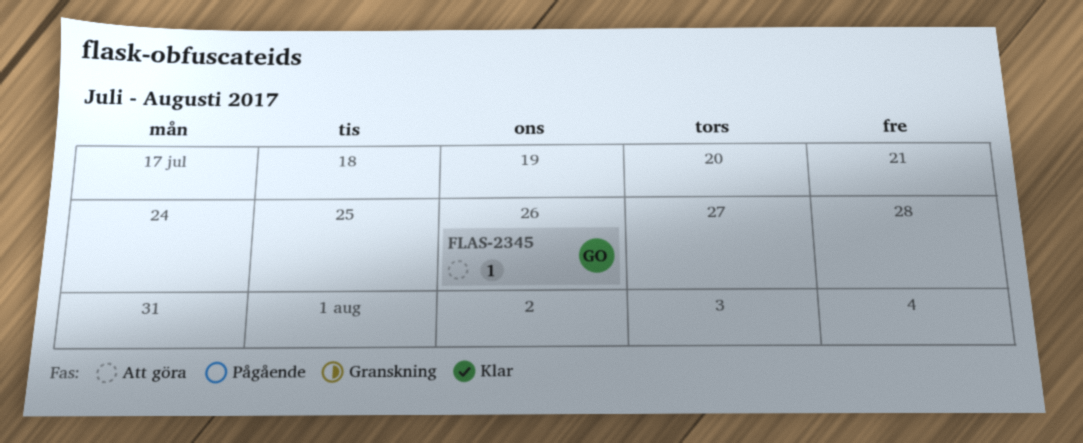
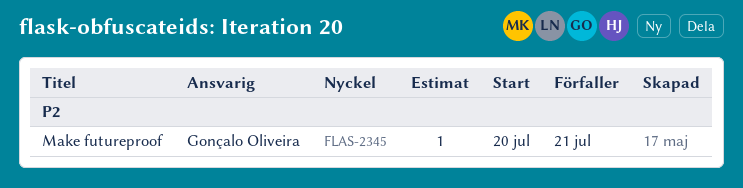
FLAS-2345, due: Jul 26 -> Jul 21

